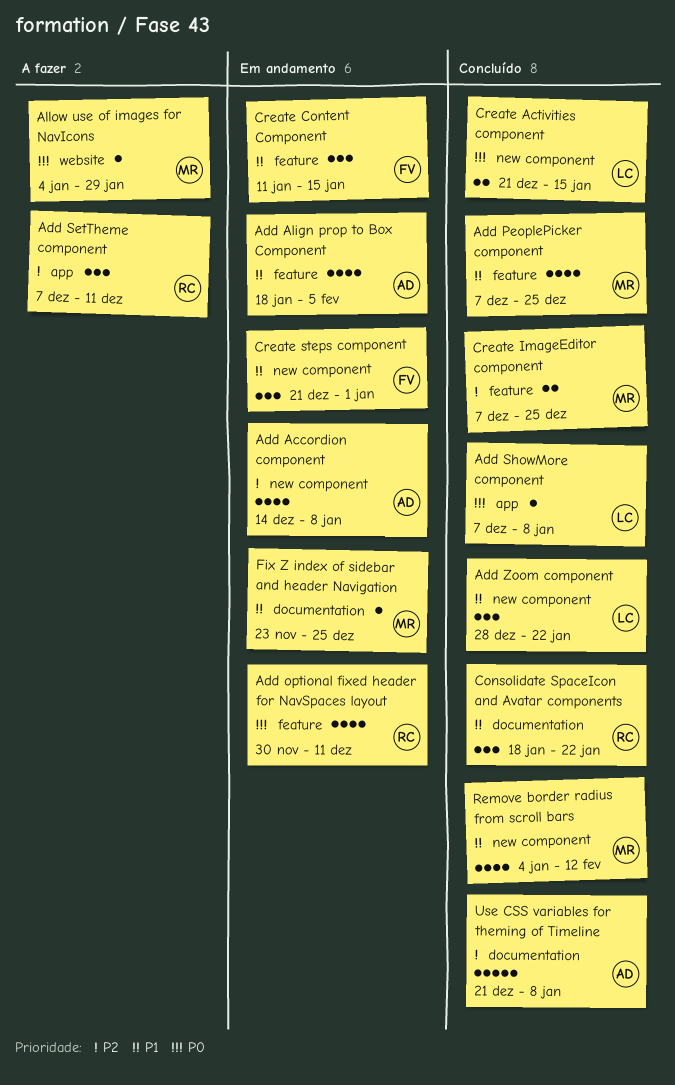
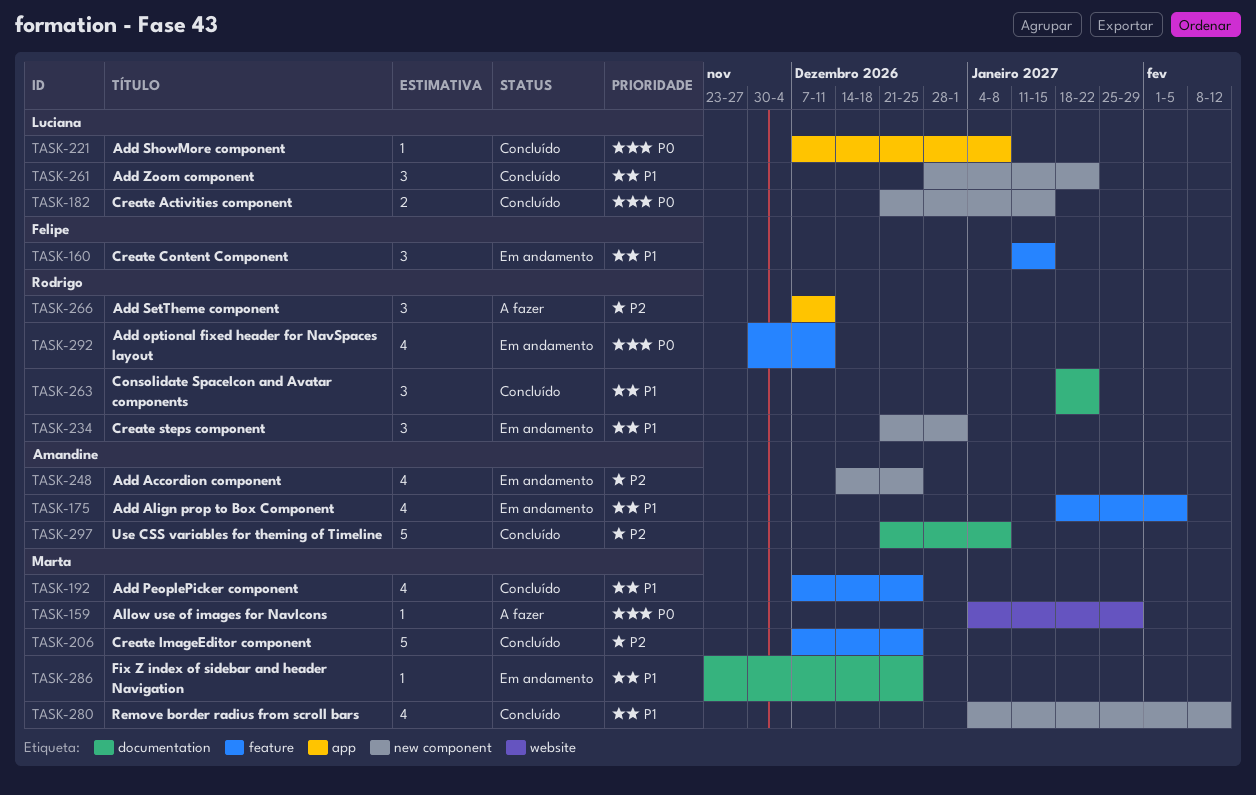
Add Accordion component, due: Jan 8 -> Dec 25
Create ImageEditor component, estimate: 2 -> 5
Create steps component, owner: Felipe -> Rodrigo

